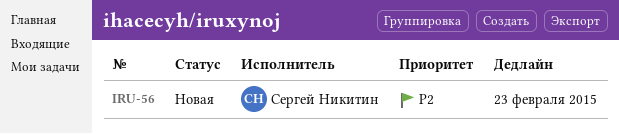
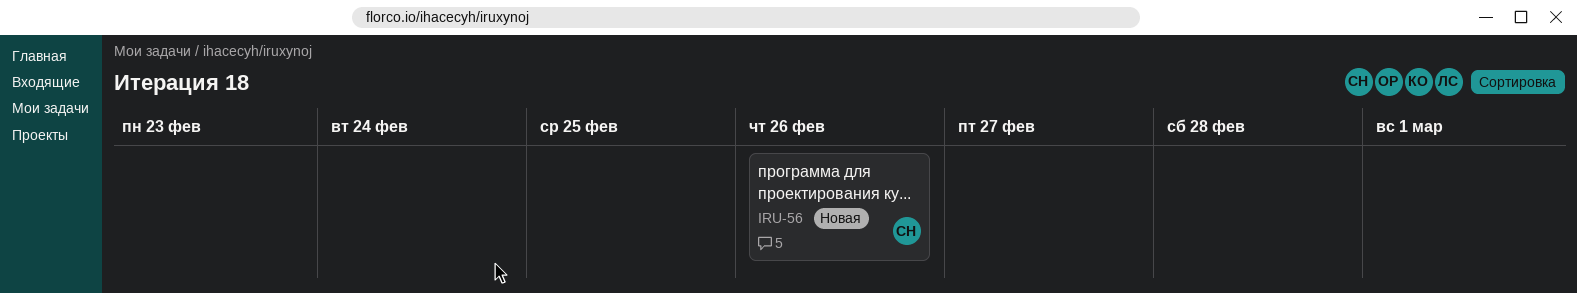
IRU-56, due: Feb 23 -> Feb 26

